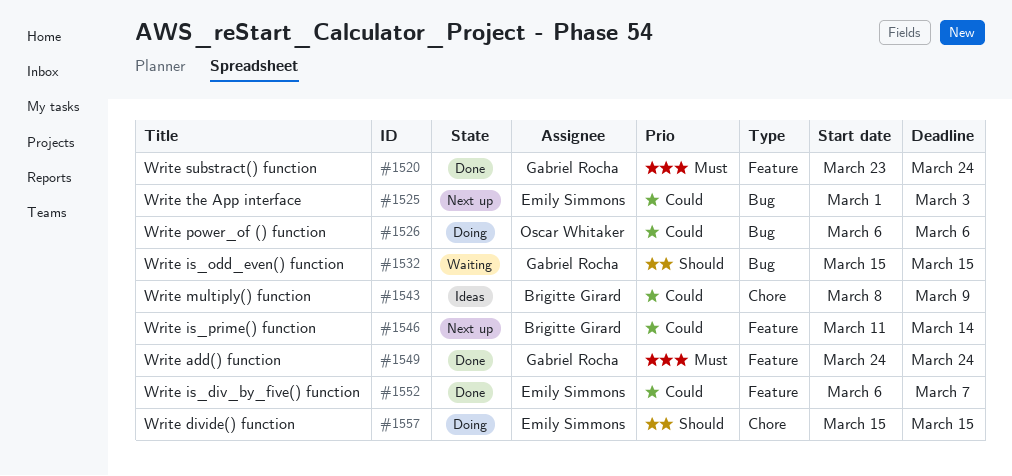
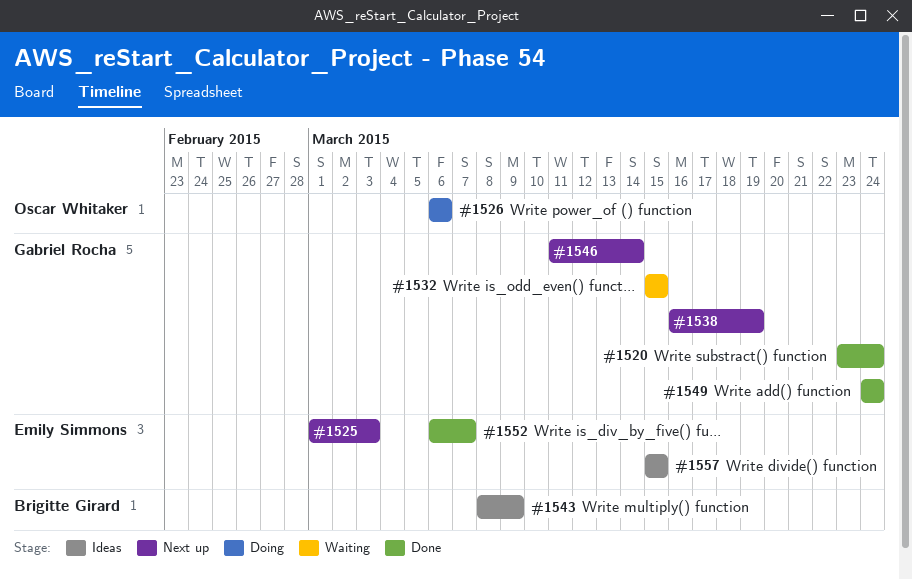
#1538: none -> present
#1546, owner: Brigitte Girard -> Gabriel Rocha
#1557, status: Doing -> Ideas

